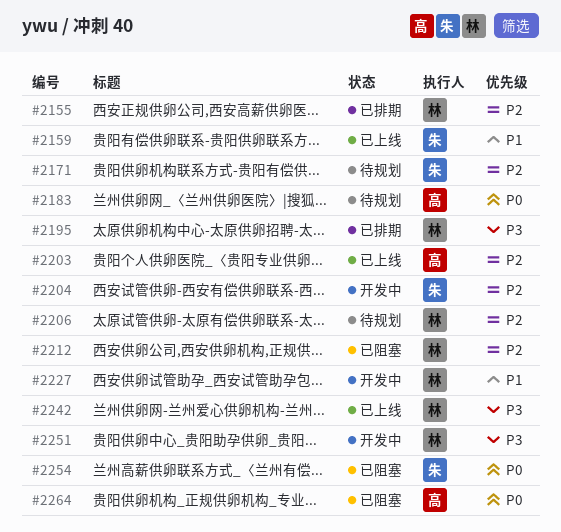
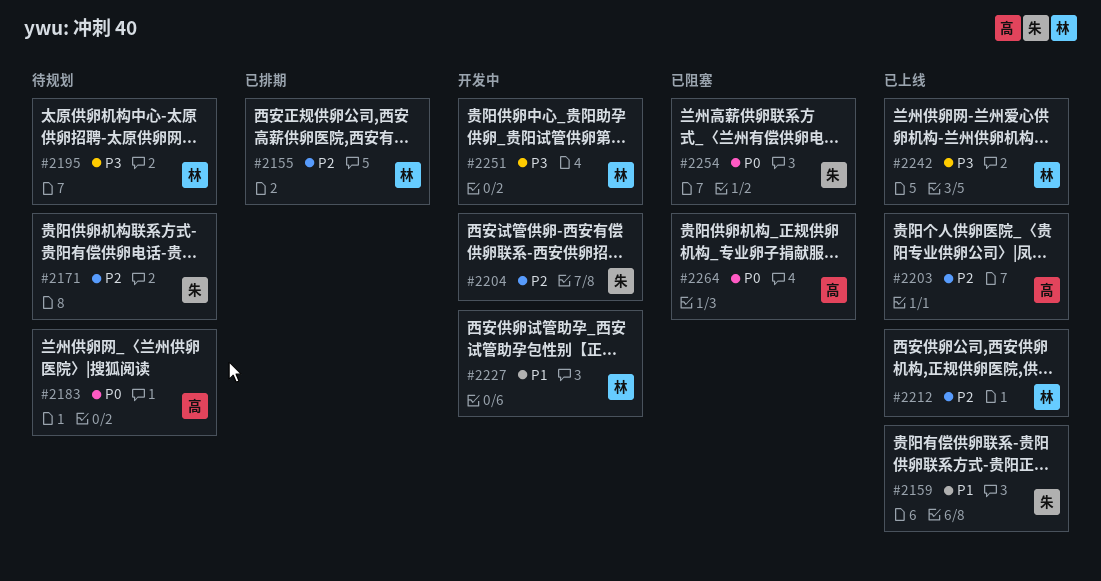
#2195, status: 已排期 -> 待规划
#2206: present -> none
#2212, status: 已阻塞 -> 已上线

